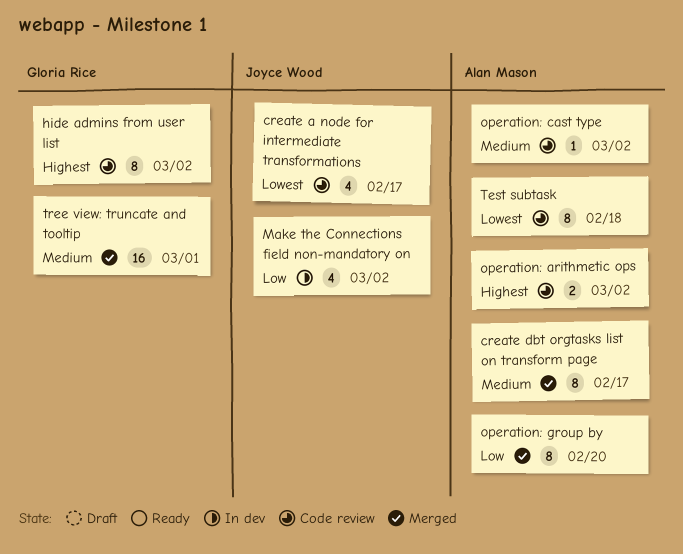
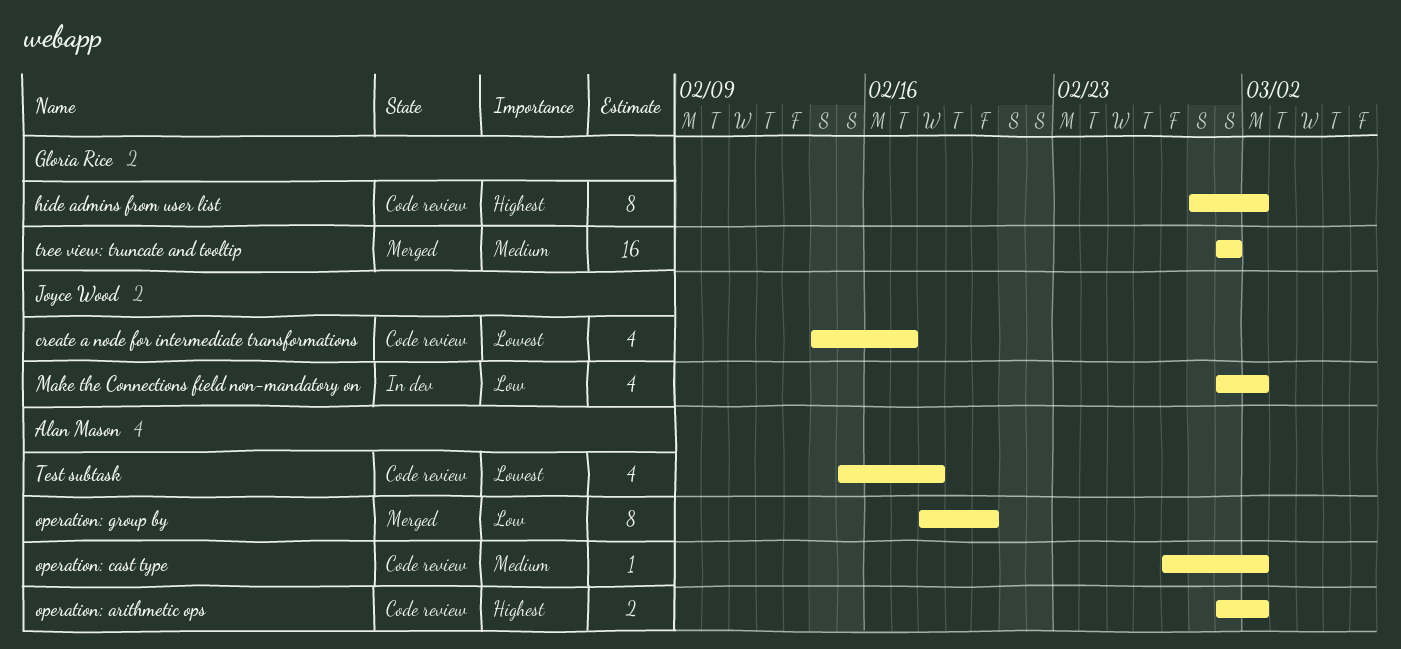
create dbt orgtasks list on transform page: present -> none
Test subtask, estimate: 8 -> 4

